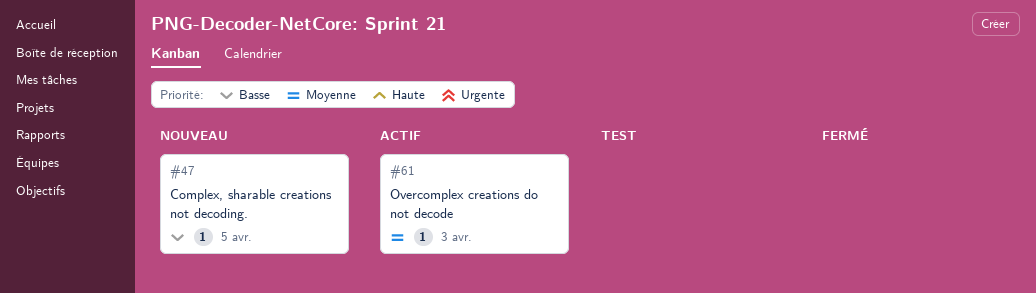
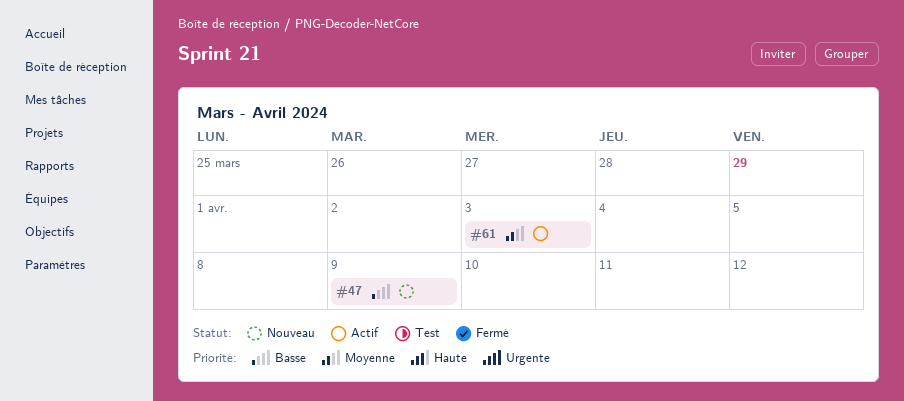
#47, due: Apr 5 -> Apr 9

